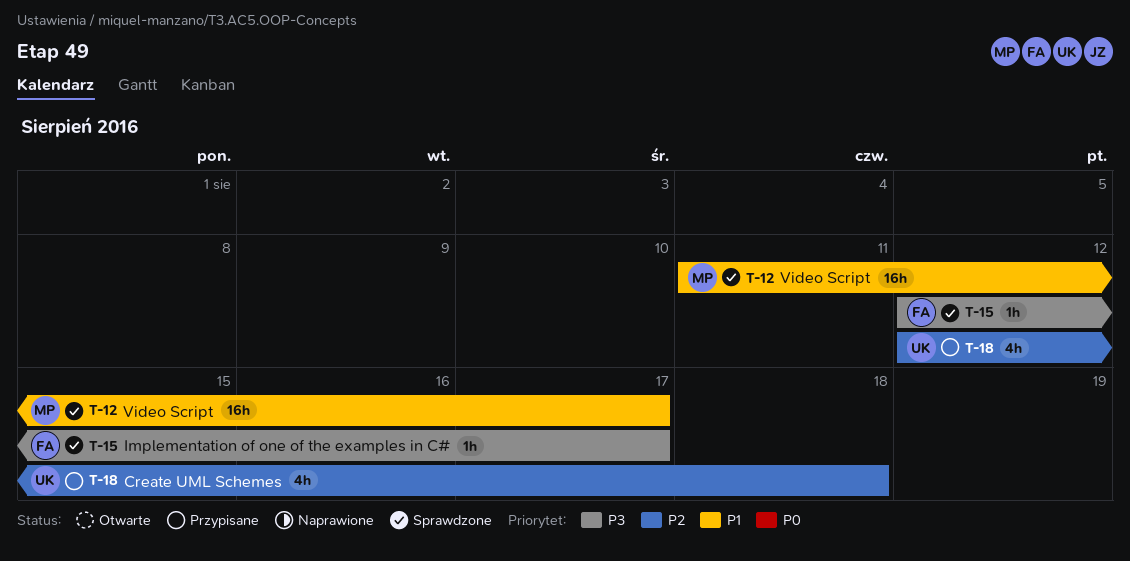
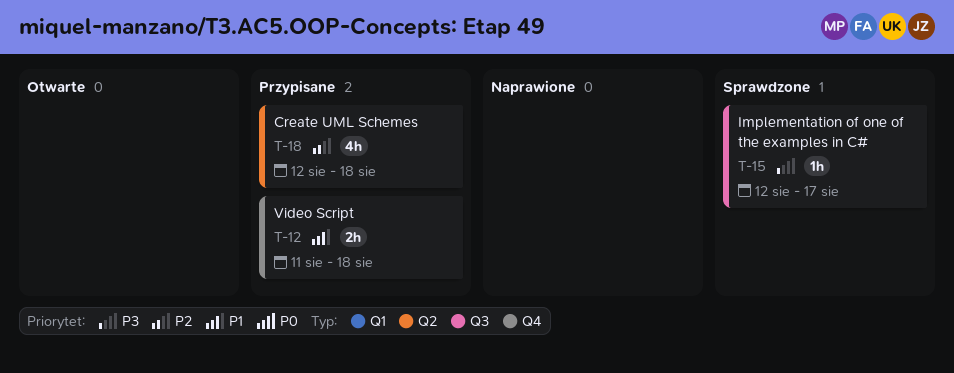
T-12, status: Sprawdzone -> Przypisane
T-12, estimate: 16h -> 2h
T-12, due: Aug 17 -> Aug 18

